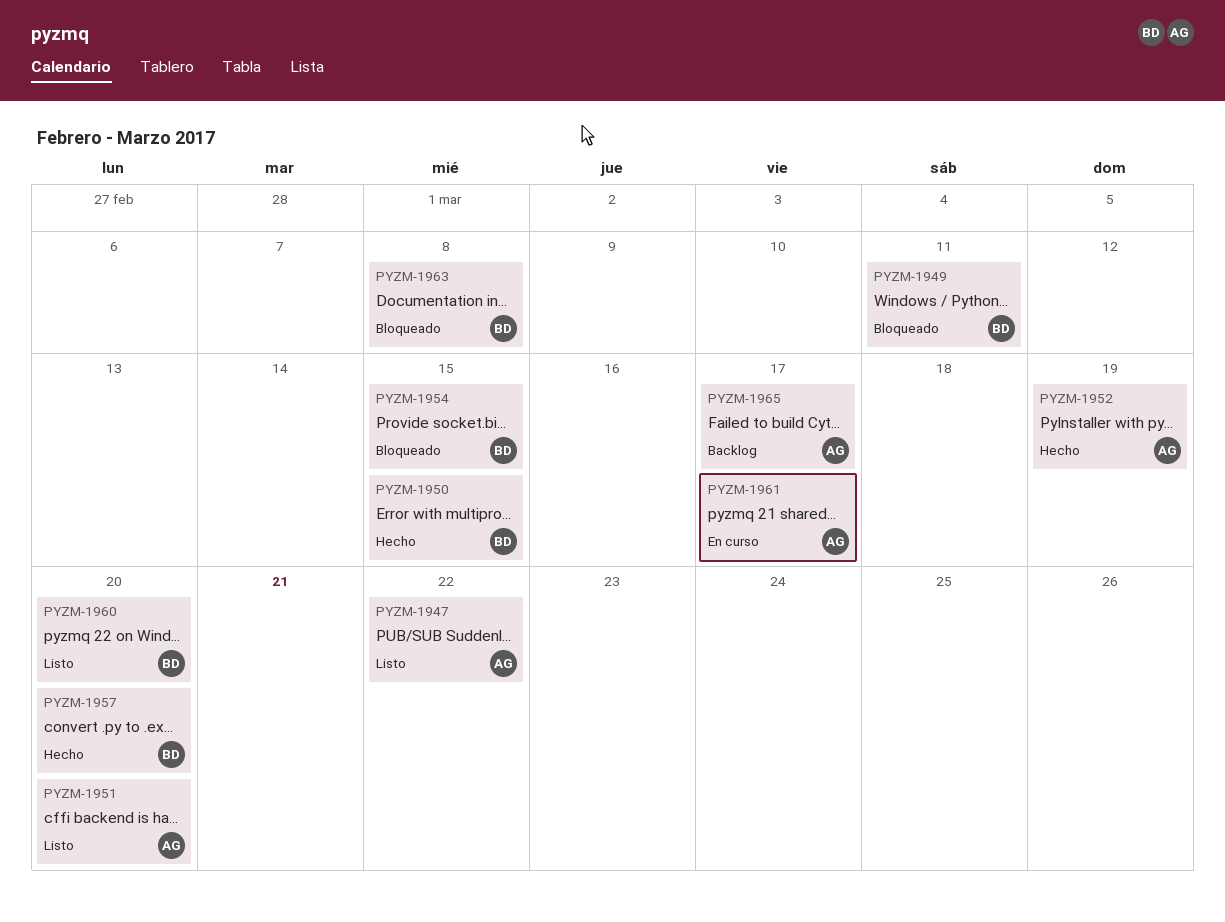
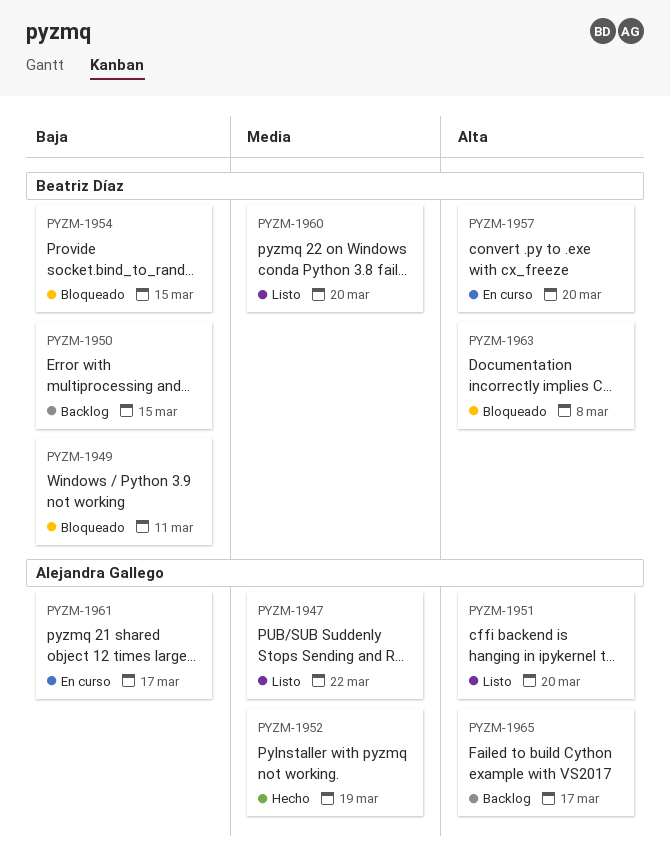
PYZM-1950, status: Hecho -> Backlog
PYZM-1957, status: Hecho -> En curso

